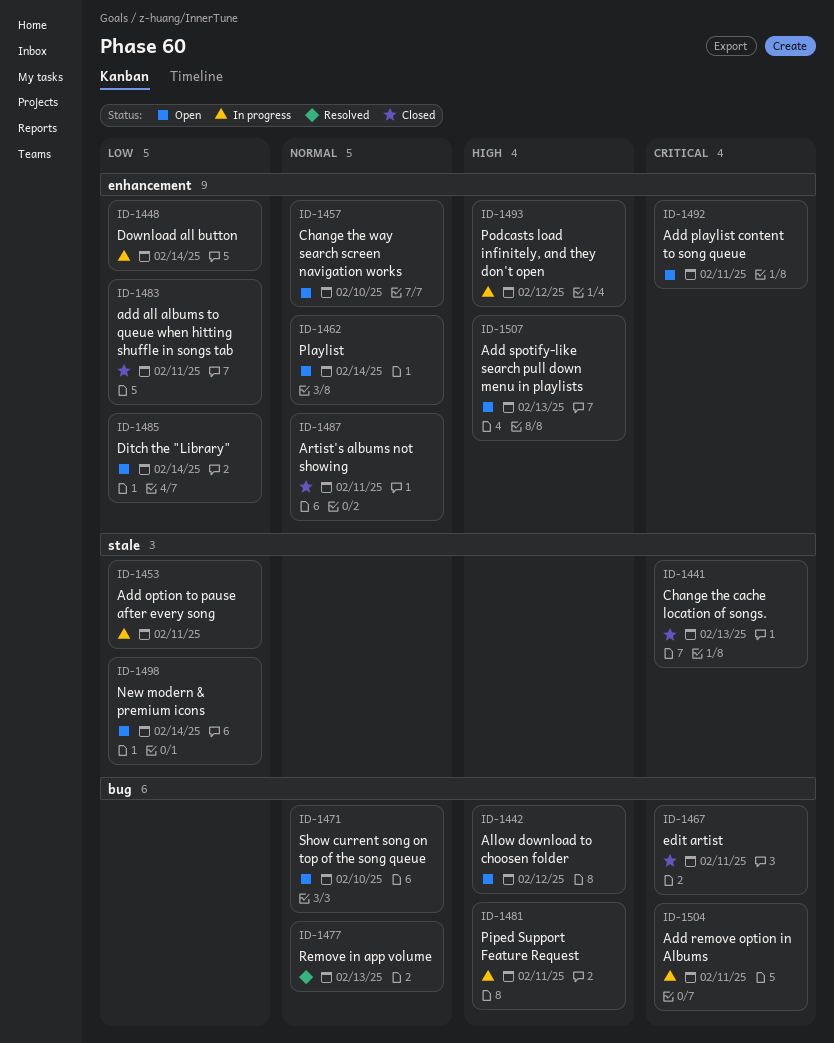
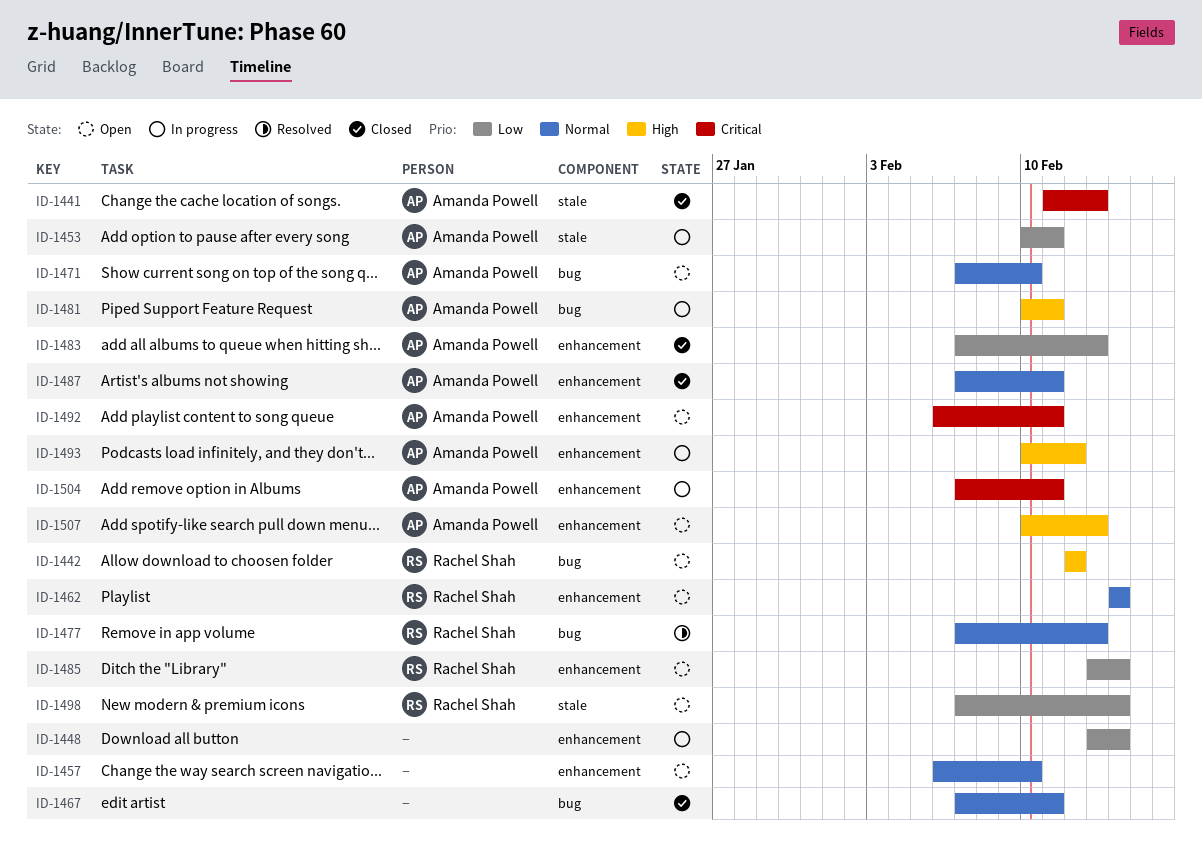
ID-1467, priority: Critical -> Normal
ID-1483, due: Feb 11 -> Feb 13
ID-1504, label: bug -> enhancement

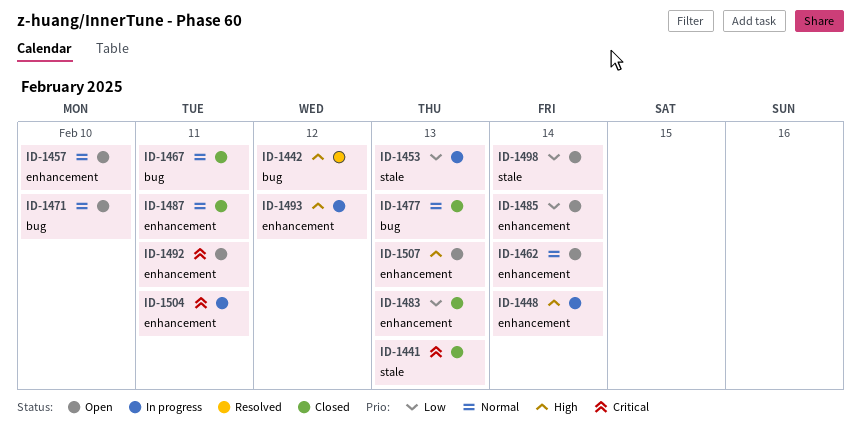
ID-1442, status: Open -> Resolved
ID-1448, priority: Low -> High
ID-1453, due: Feb 11 -> Feb 13
ID-1477, status: Resolved -> Closed
ID-1481: present -> none

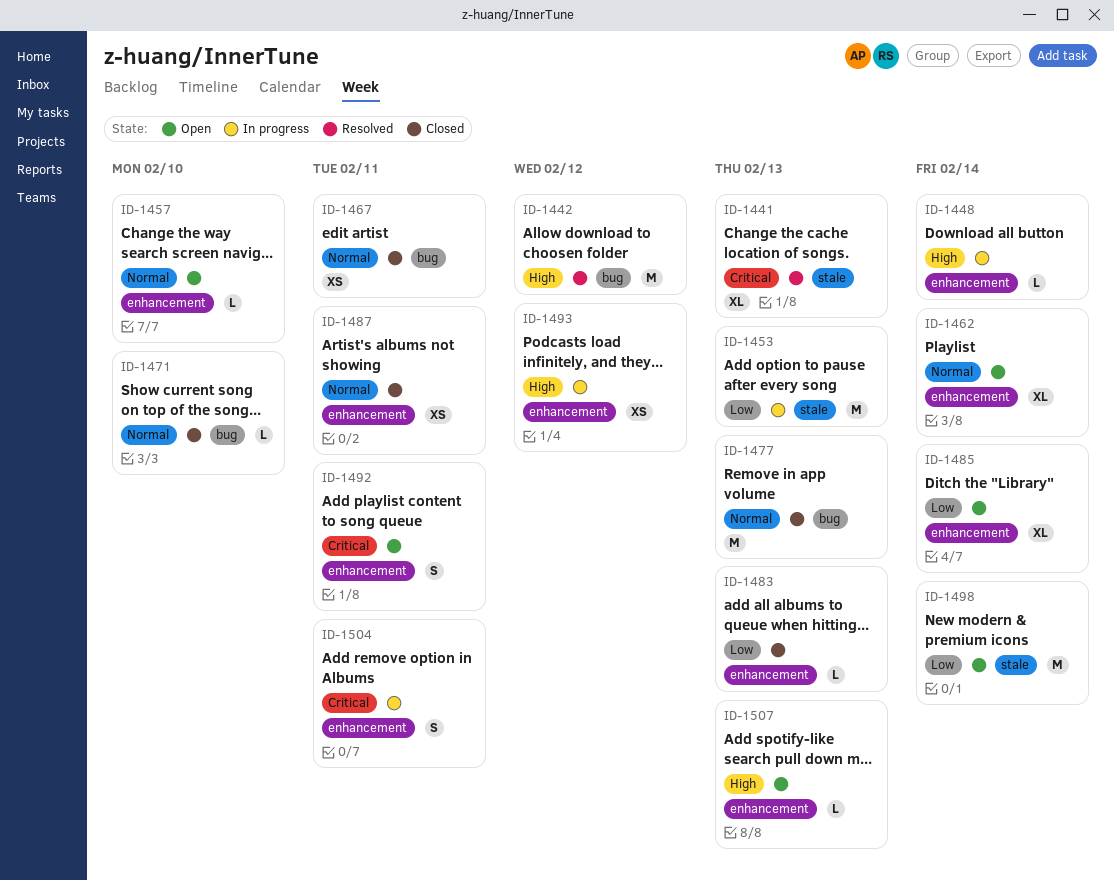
ID-1441, status: Closed -> Resolved
ID-1471, status: Open -> Closed

